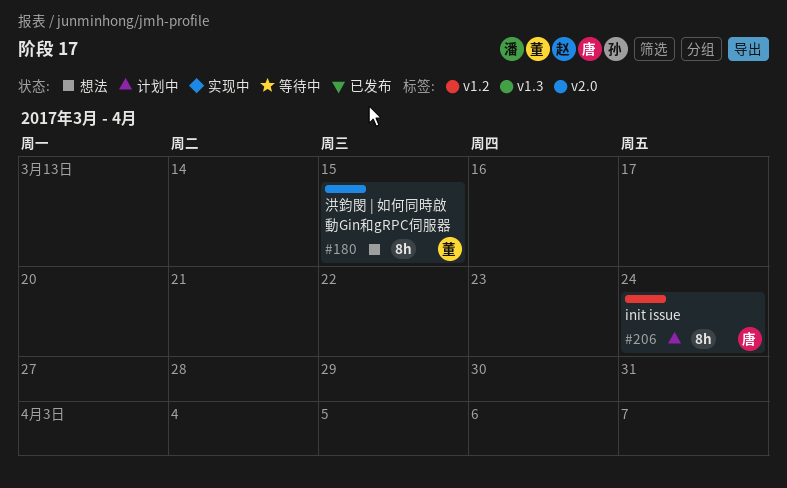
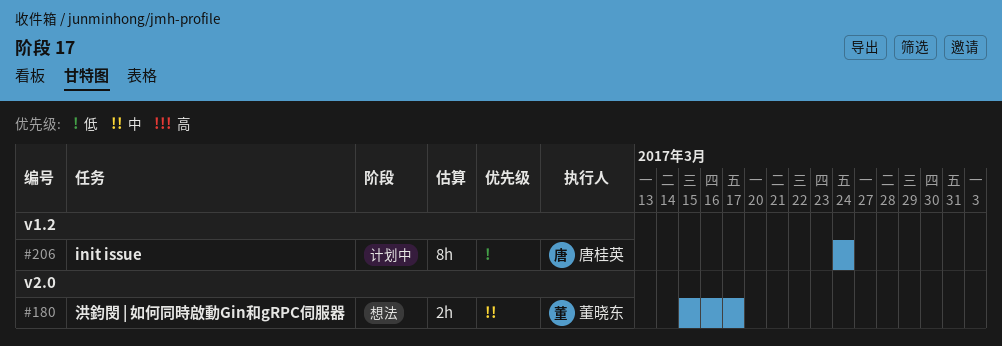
#180, estimate: 8h -> 2h
#180, due: Mar 15 -> Mar 17

